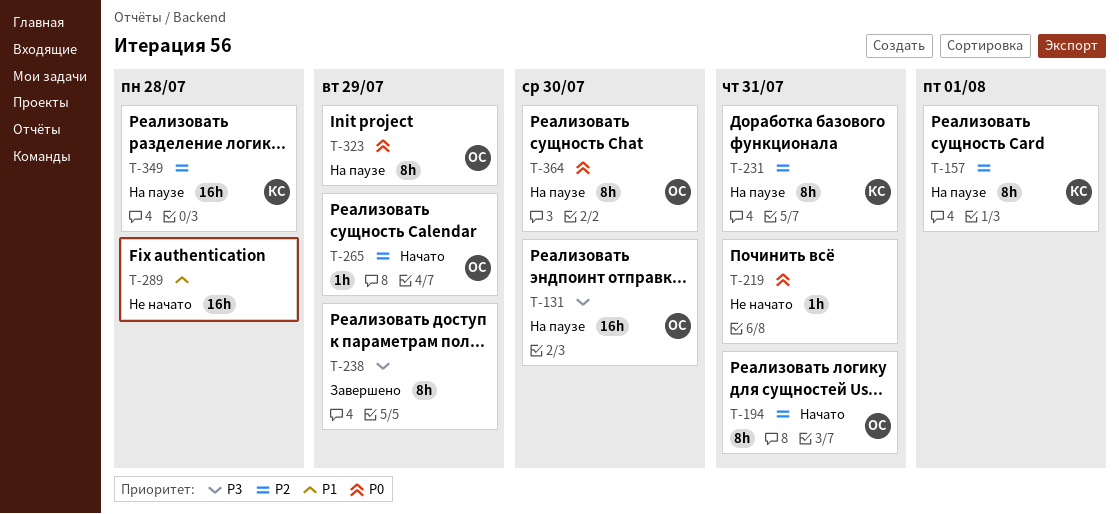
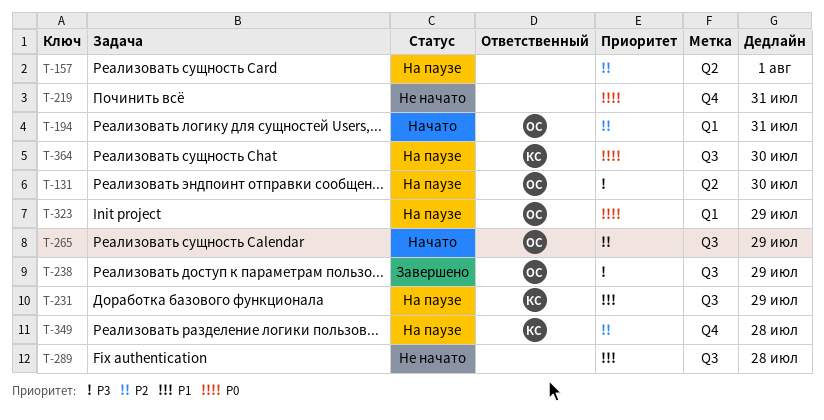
T-157, owner: КС -> none
T-231, priority: P2 -> P1
T-231, due: Jul 31 -> Jul 29
T-238, owner: none -> ОС
T-364, owner: ОС -> КС

